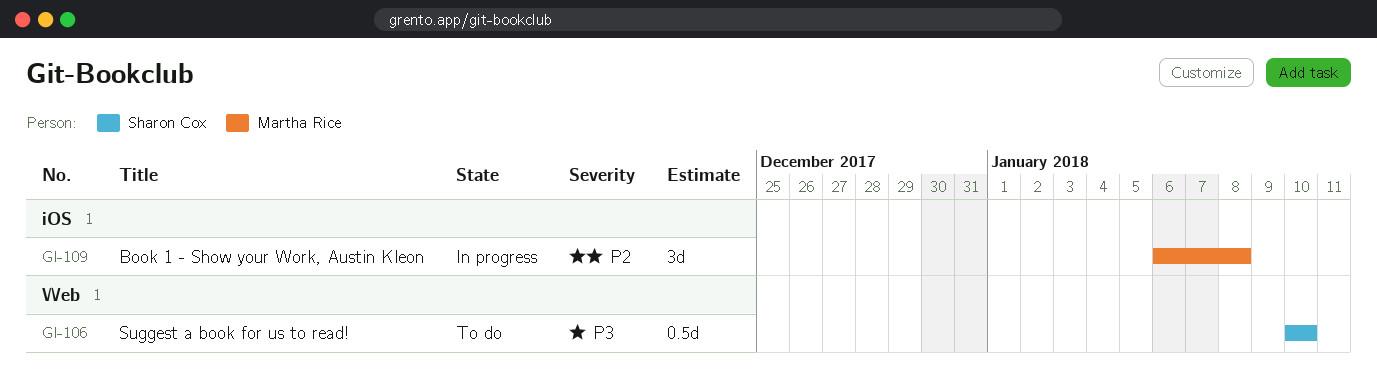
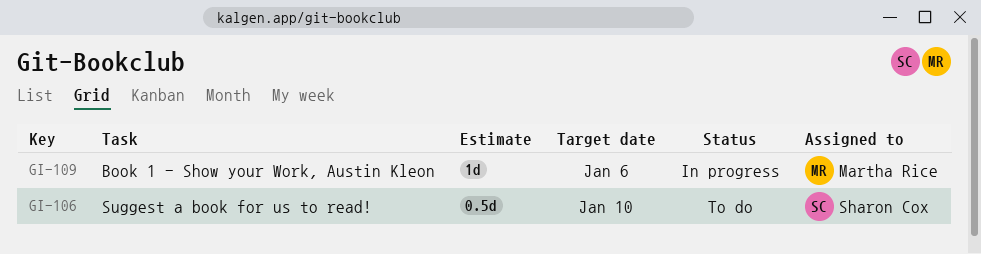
GI-109, estimate: 3d -> 1d
GI-109, due: Jan 8 -> Jan 6

